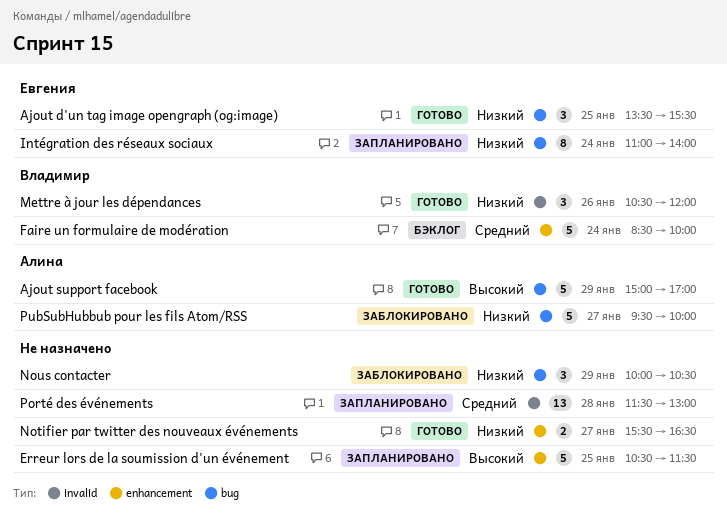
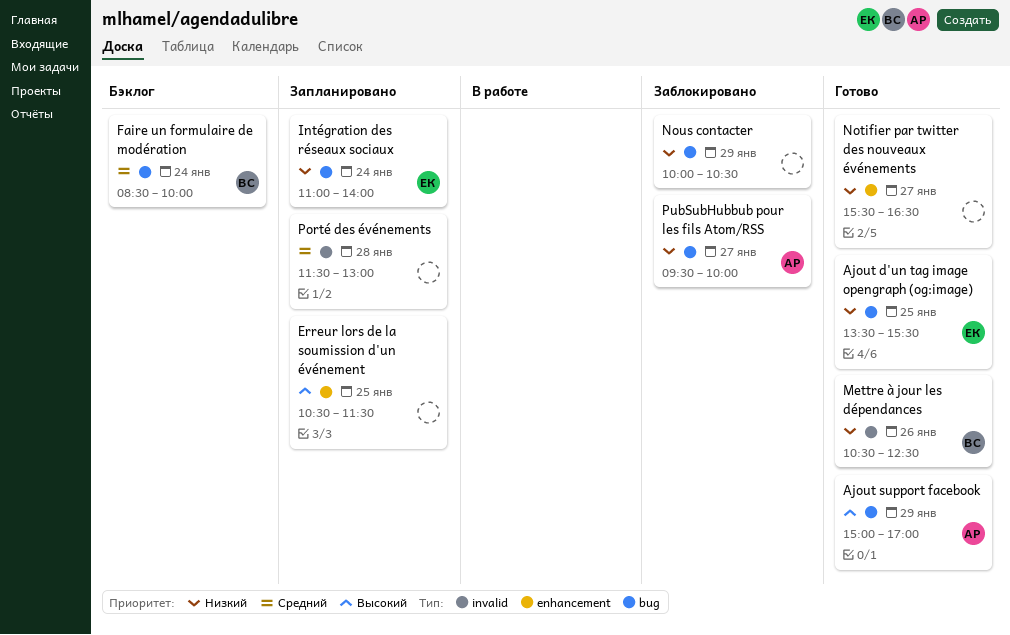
Faire un formulaire de modération, label: enhancement -> bug
Mettre à jour les dépendances, ends: 12:00 -> 12:30

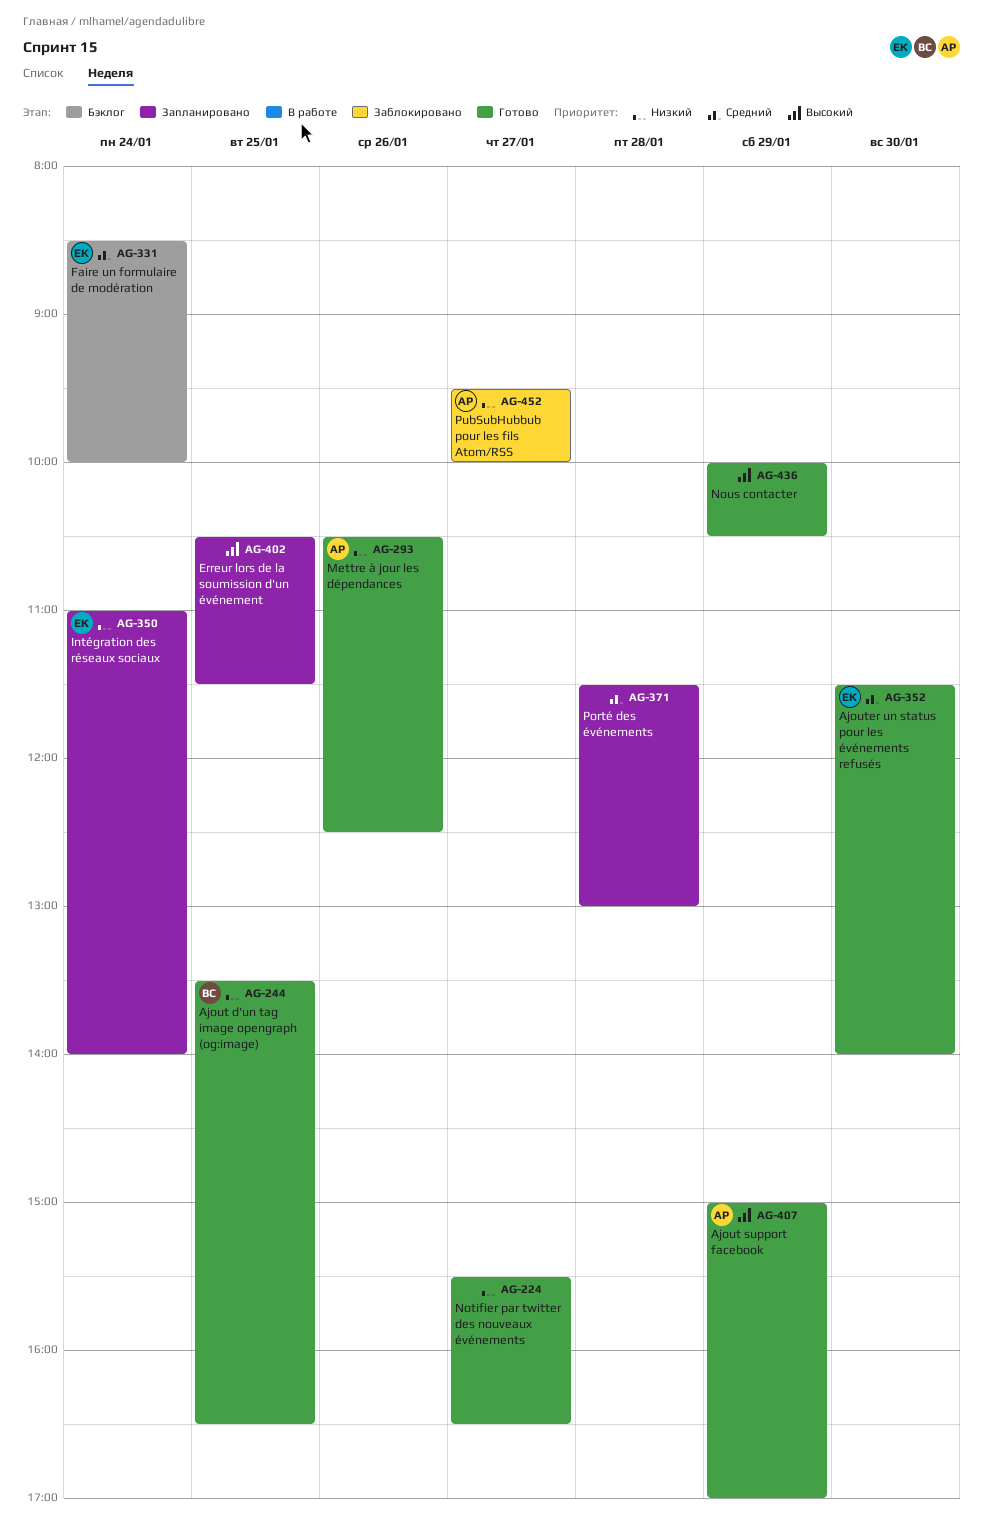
Ajout d'un tag image opengraph (og:image), owner: ЕК -> ВС
Ajout d'un tag image opengraph (og:image), ends: 15:30 -> 16:30
Ajouter un status pour les événements refusés: none -> present
Faire un formulaire de modération, owner: ВС -> ЕК
Mettre à jour les dépendances, owner: ВС -> АР
Nous contacter, status: Заблокировано -> Готово
Nous contacter, priority: Низкий -> Высокий

